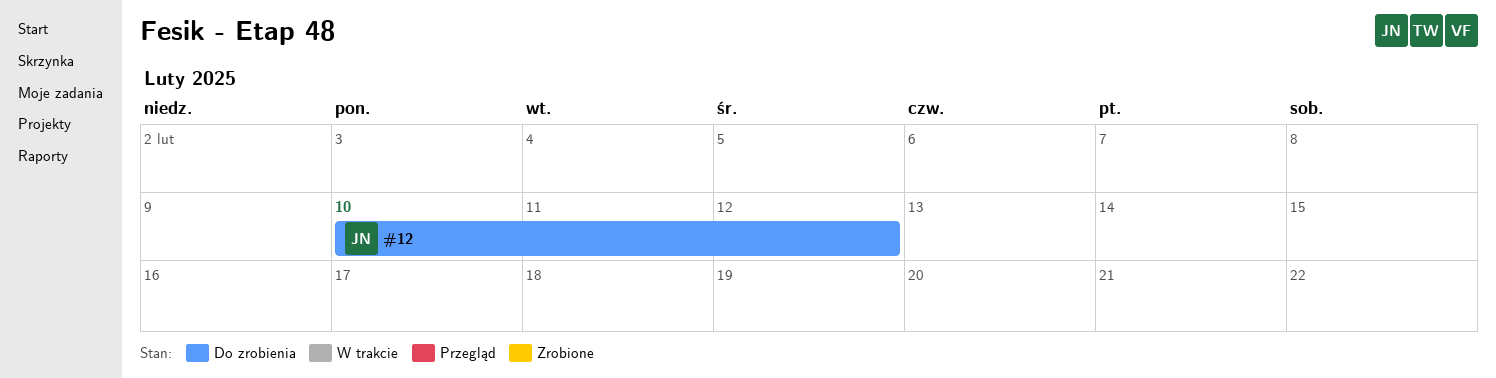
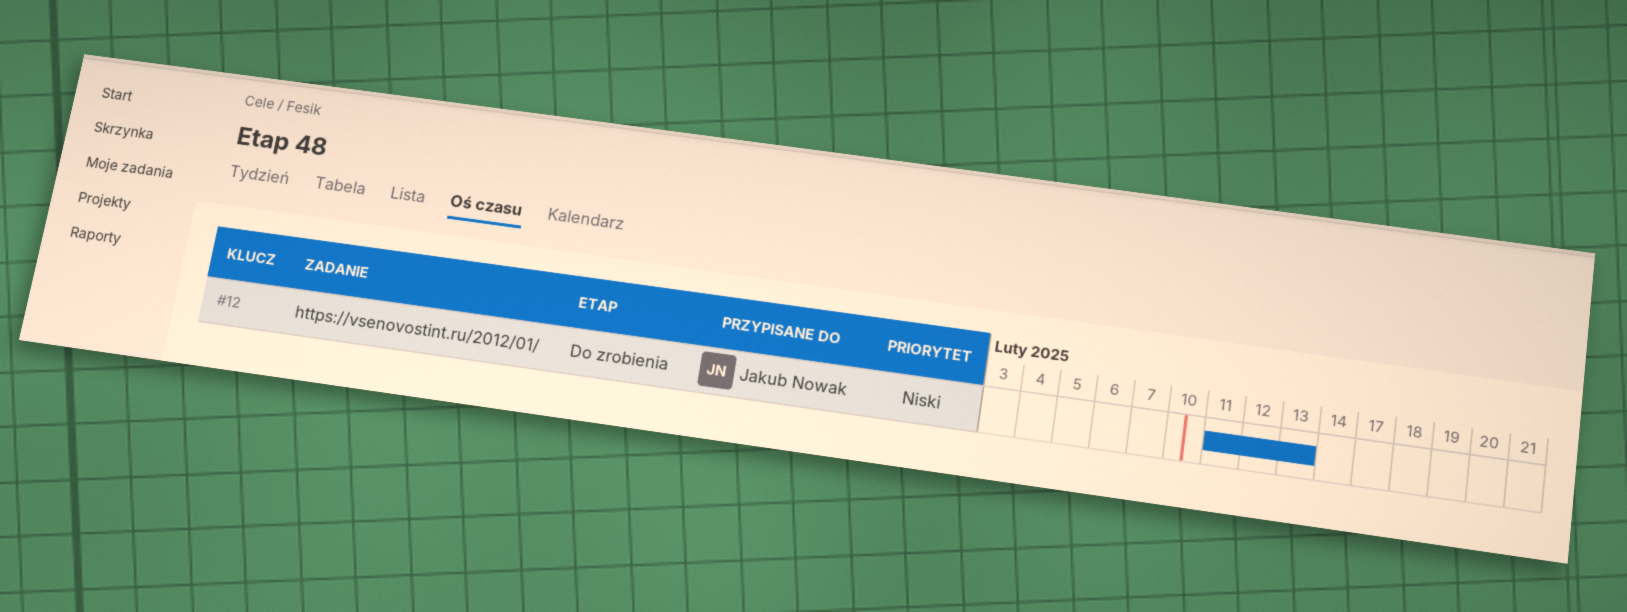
#12, start: Feb 10 -> Feb 11
#12, due: Feb 12 -> Feb 13

